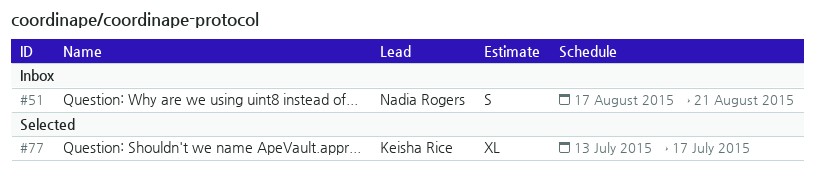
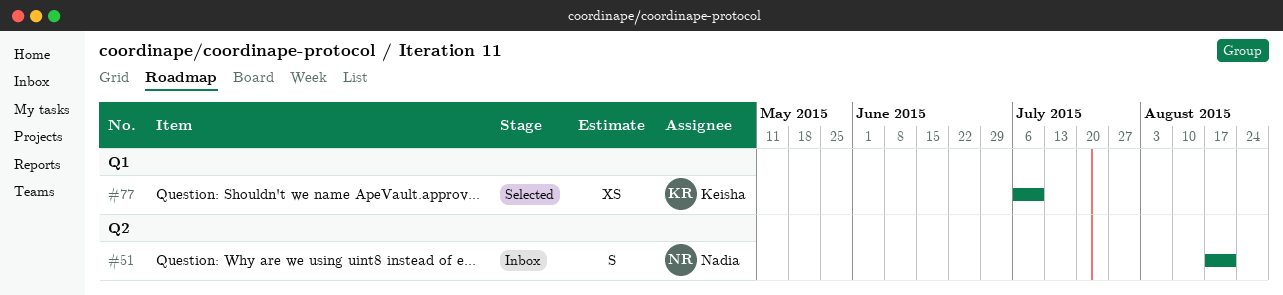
#77, estimate: XL -> XS
#77, start: Jul 13 -> Jul 6
#77, due: Jul 17 -> Jul 10

